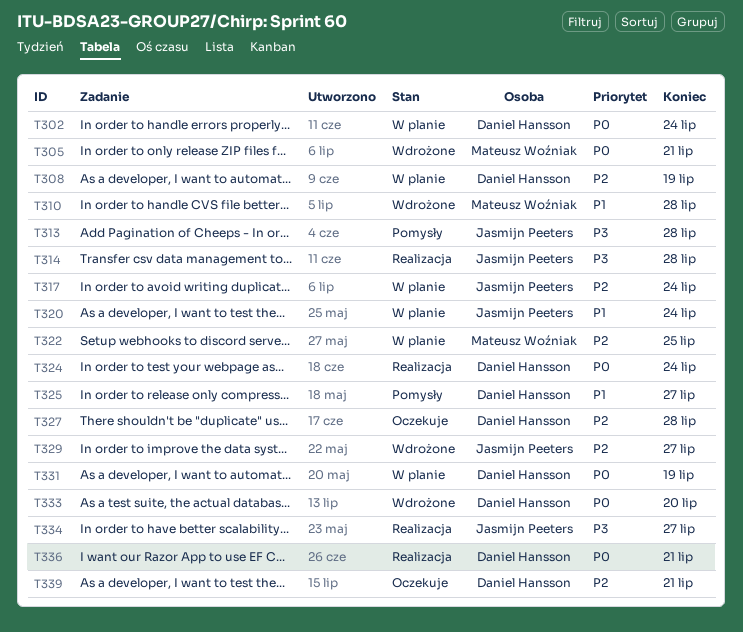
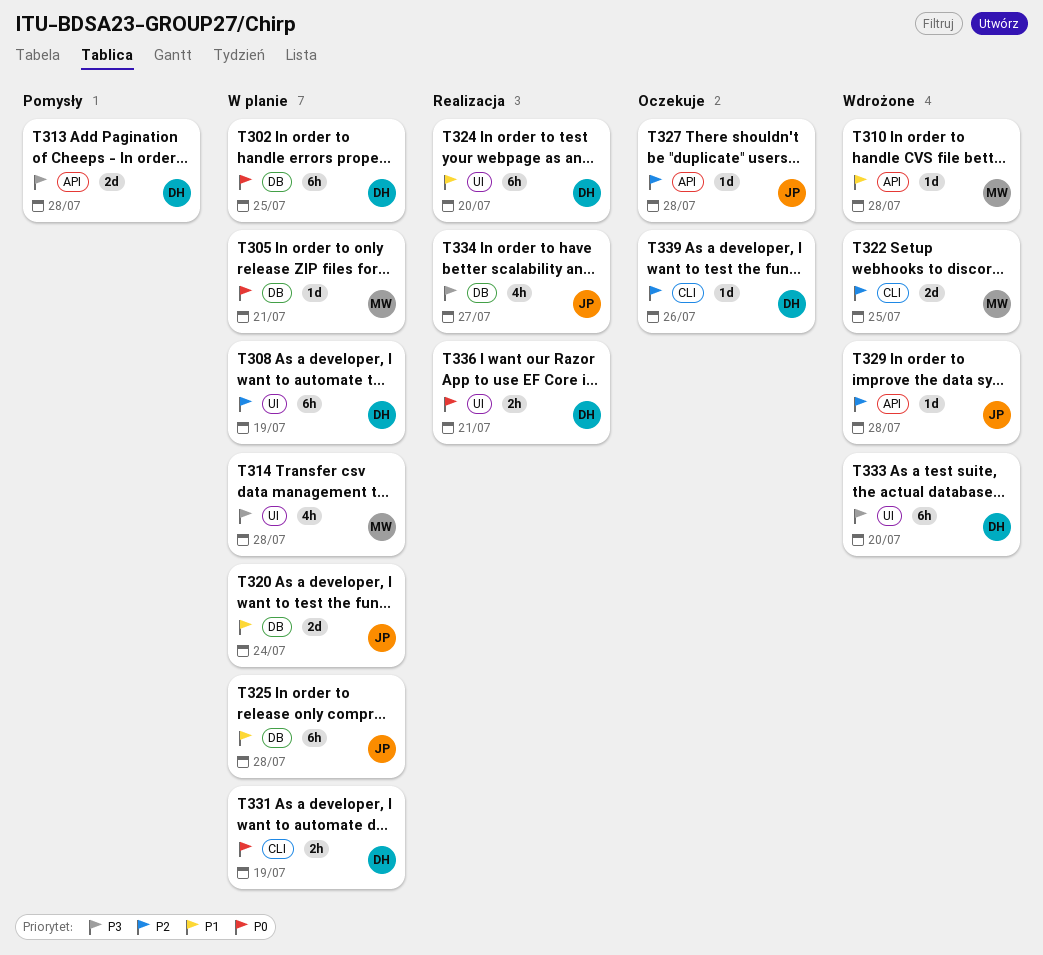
T302, due: Jul 24 -> Jul 25
T305, status: Wdrożone -> W planie
T313, owner: Jasmijn Peeters -> Daniel Hansson
T314, status: Realizacja -> W planie
T314, owner: Jasmijn Peeters -> Mateusz Woźniak
T317: present -> none
T322, status: W planie -> Wdrożone
T324, priority: P0 -> P1
T324, due: Jul 24 -> Jul 20
T325, status: Pomysły -> W planie
T325, owner: Daniel Hansson -> Jasmijn Peeters
T325, due: Jul 27 -> Jul 28
T327, owner: Daniel Hansson -> Jasmijn Peeters
T329, due: Jul 27 -> Jul 28
T333, priority: P0 -> P3
T339, due: Jul 21 -> Jul 26

